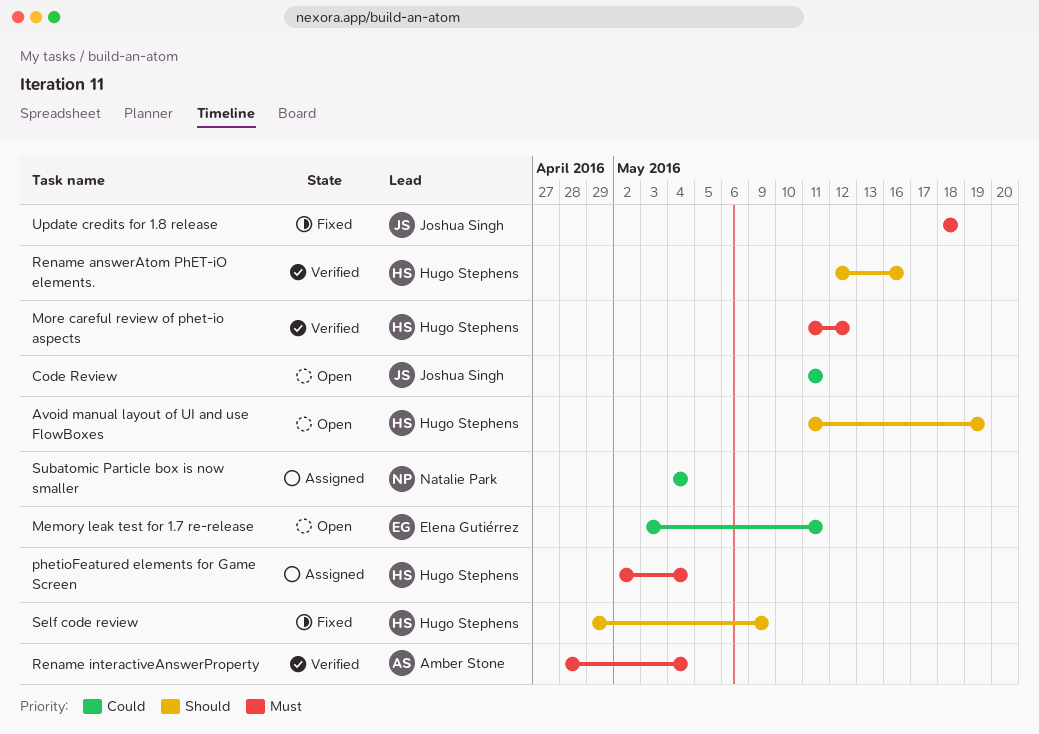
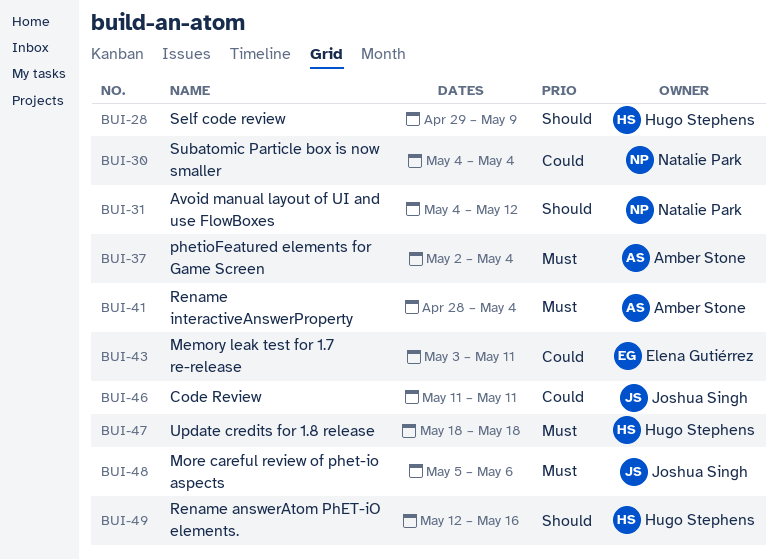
Avoid manual layout of UI and use FlowBoxes, owner: Hugo Stephens -> Natalie Park
Avoid manual layout of UI and use FlowBoxes, start: May 11 -> May 4
Avoid manual layout of UI and use FlowBoxes, due: May 19 -> May 12
More careful review of phet-io aspects, owner: Hugo Stephens -> Joshua Singh
More careful review of phet-io aspects, start: May 11 -> May 5
More careful review of phet-io aspects, due: May 12 -> May 6
phetioFeatured elements for Game Screen, owner: Hugo Stephens -> Amber Stone
Update credits for 1.8 release, owner: Joshua Singh -> Hugo Stephens

